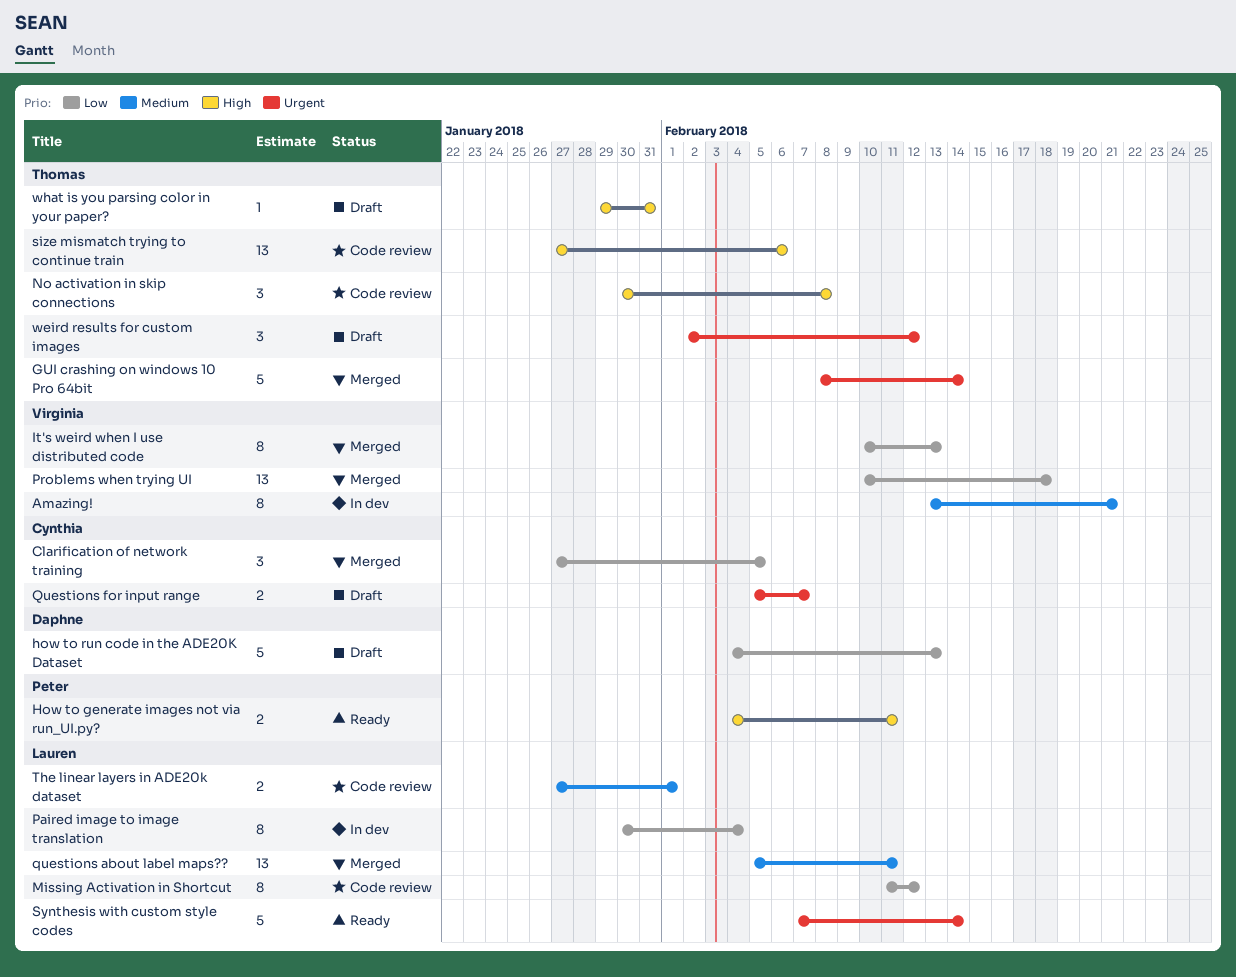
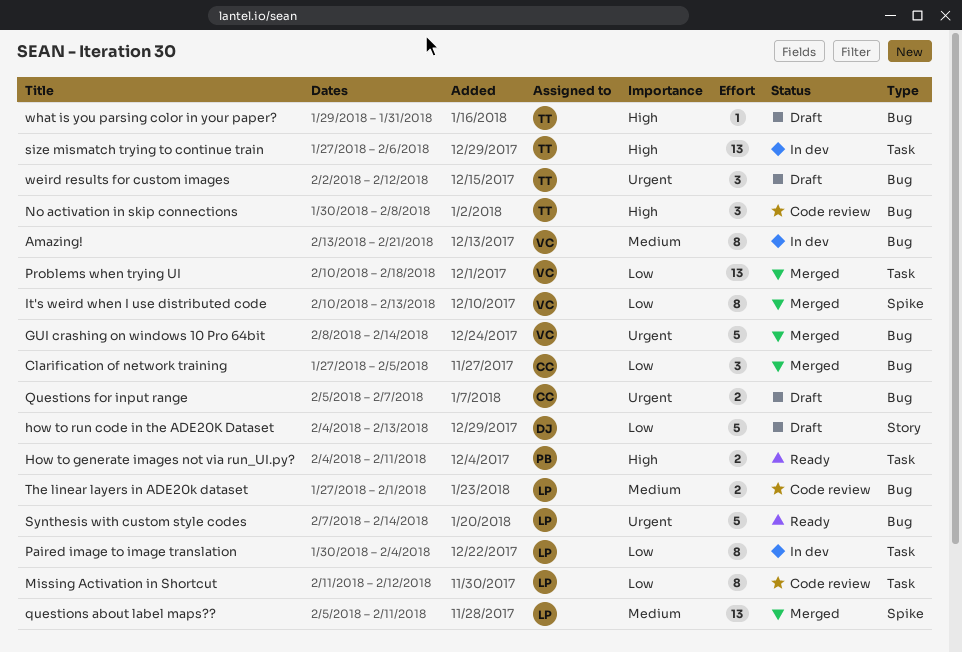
GUI crashing on windows 10 Pro 64bit, owner: Thomas -> Virginia
size mismatch trying to continue train, status: Code review -> In dev

